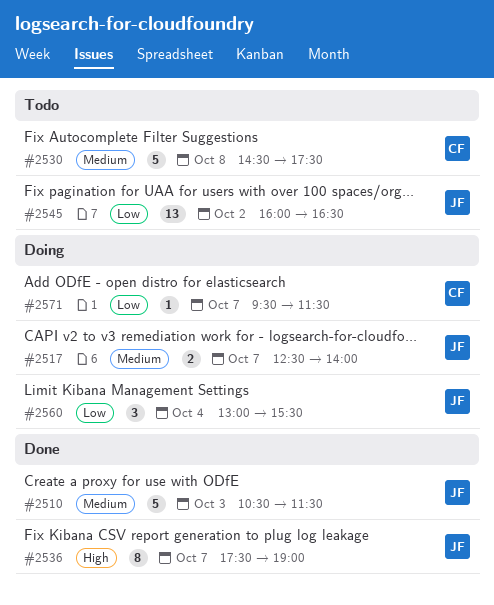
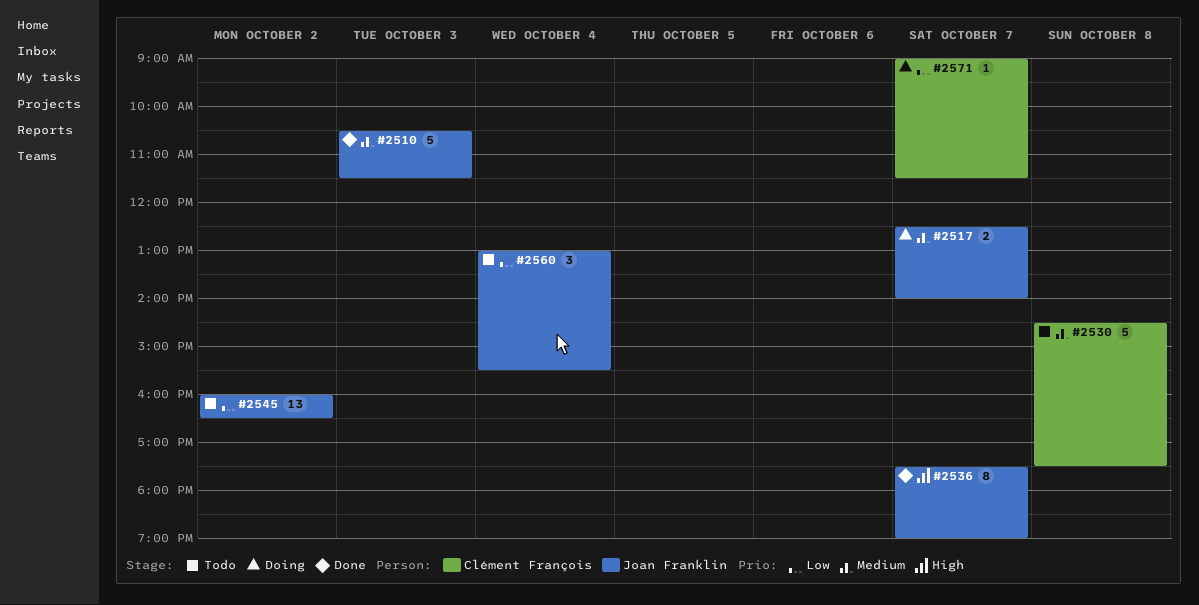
#2560, status: Doing -> Todo
#2571, begins: 09:30 -> 09:00

